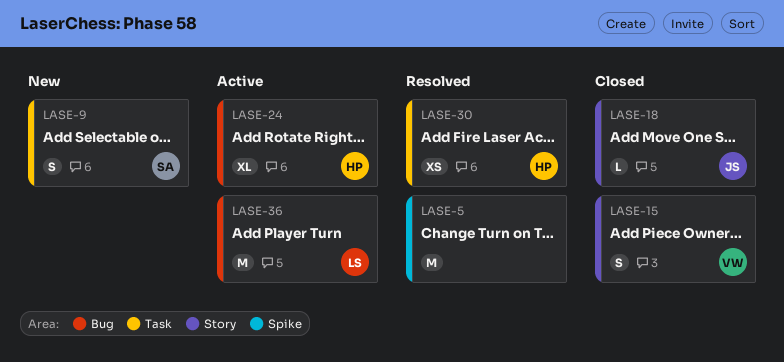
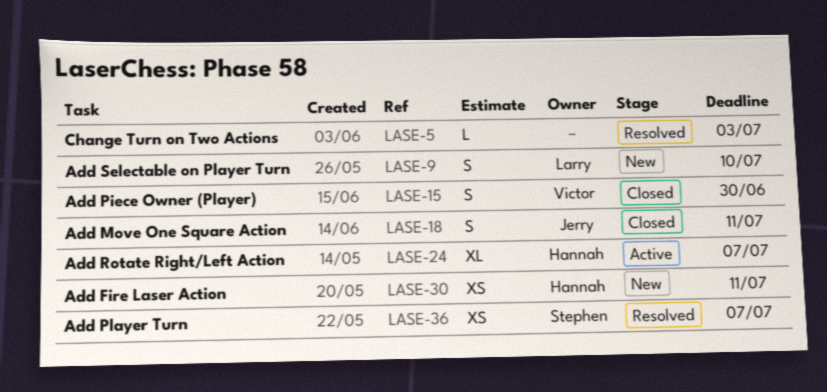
LASE-5, estimate: M -> L
LASE-9, owner: Stephen -> Larry
LASE-18, estimate: L -> S
LASE-30, status: Resolved -> New
LASE-36, status: Active -> Resolved
LASE-36, owner: Larry -> Stephen
LASE-36, estimate: M -> XS

